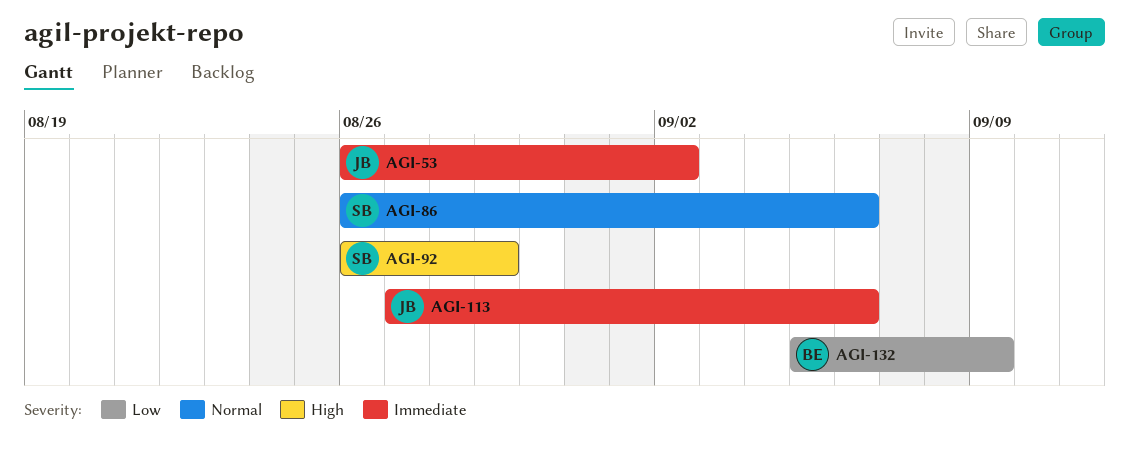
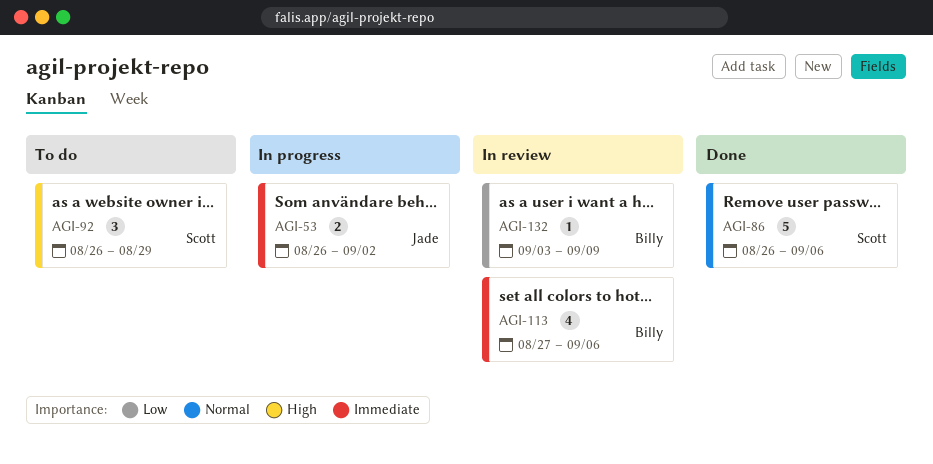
AGI-113, owner: Jade -> Billy
AGI-132, start: Sep 5 -> Sep 3

